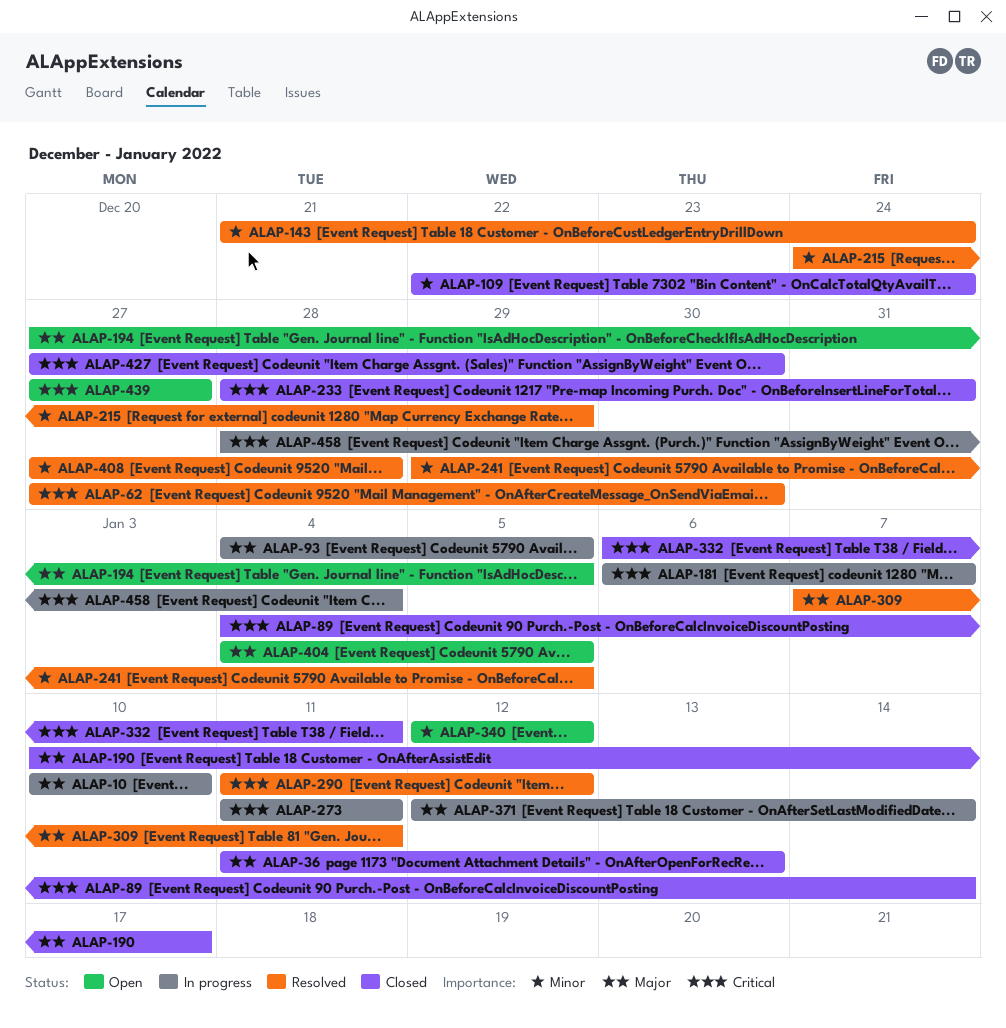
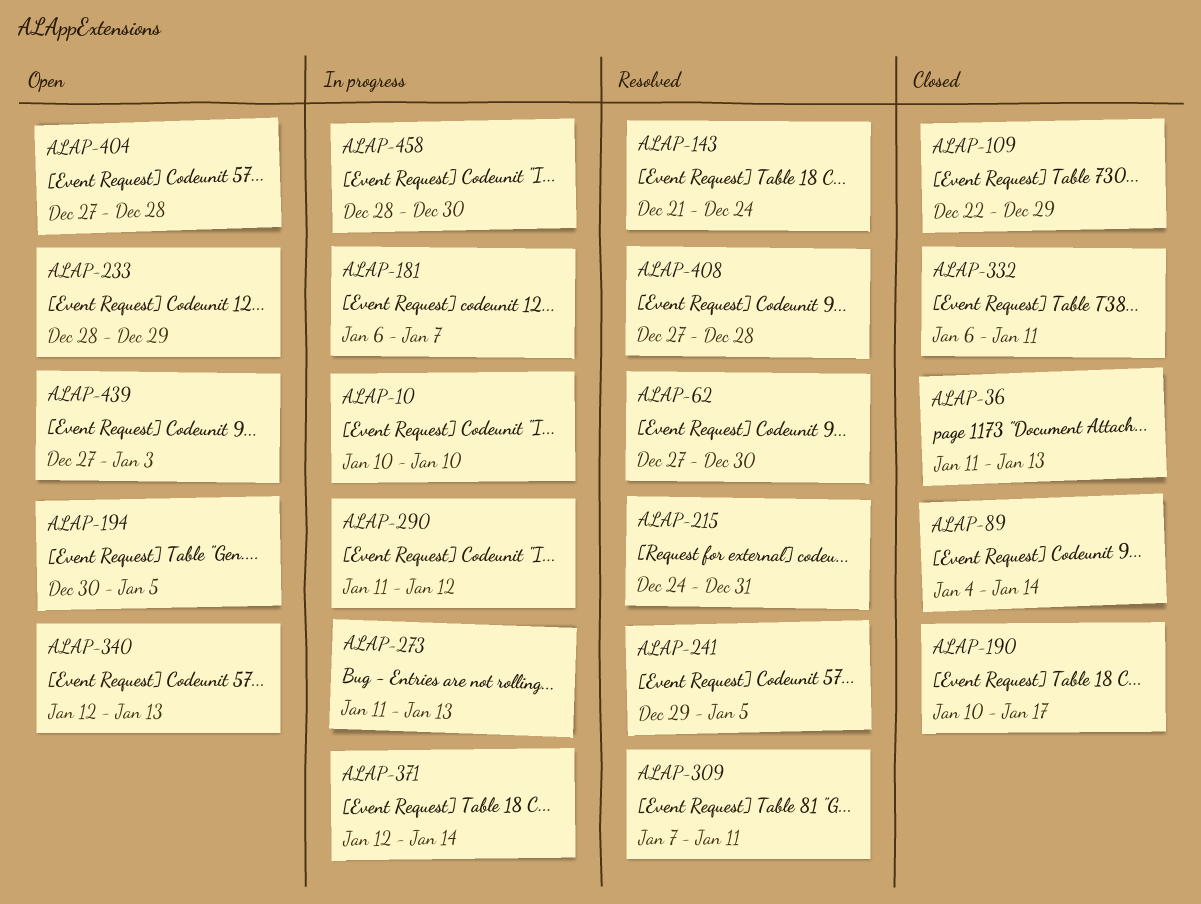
ALAP-93: present -> none
ALAP-109, due: Dec 24 -> Dec 29
ALAP-194, start: Dec 27 -> Dec 30
ALAP-215, due: Dec 29 -> Dec 31
ALAP-233, status: Closed -> Open
ALAP-233, due: Dec 31 -> Dec 29
ALAP-273, due: Jan 11 -> Jan 13
ALAP-290, status: Resolved -> In progress
ALAP-340, due: Jan 12 -> Jan 13
ALAP-404, start: Jan 4 -> Dec 27
ALAP-404, due: Jan 5 -> Dec 28
ALAP-427: present -> none
ALAP-439, due: Dec 27 -> Jan 3
ALAP-458, due: Jan 4 -> Dec 30

